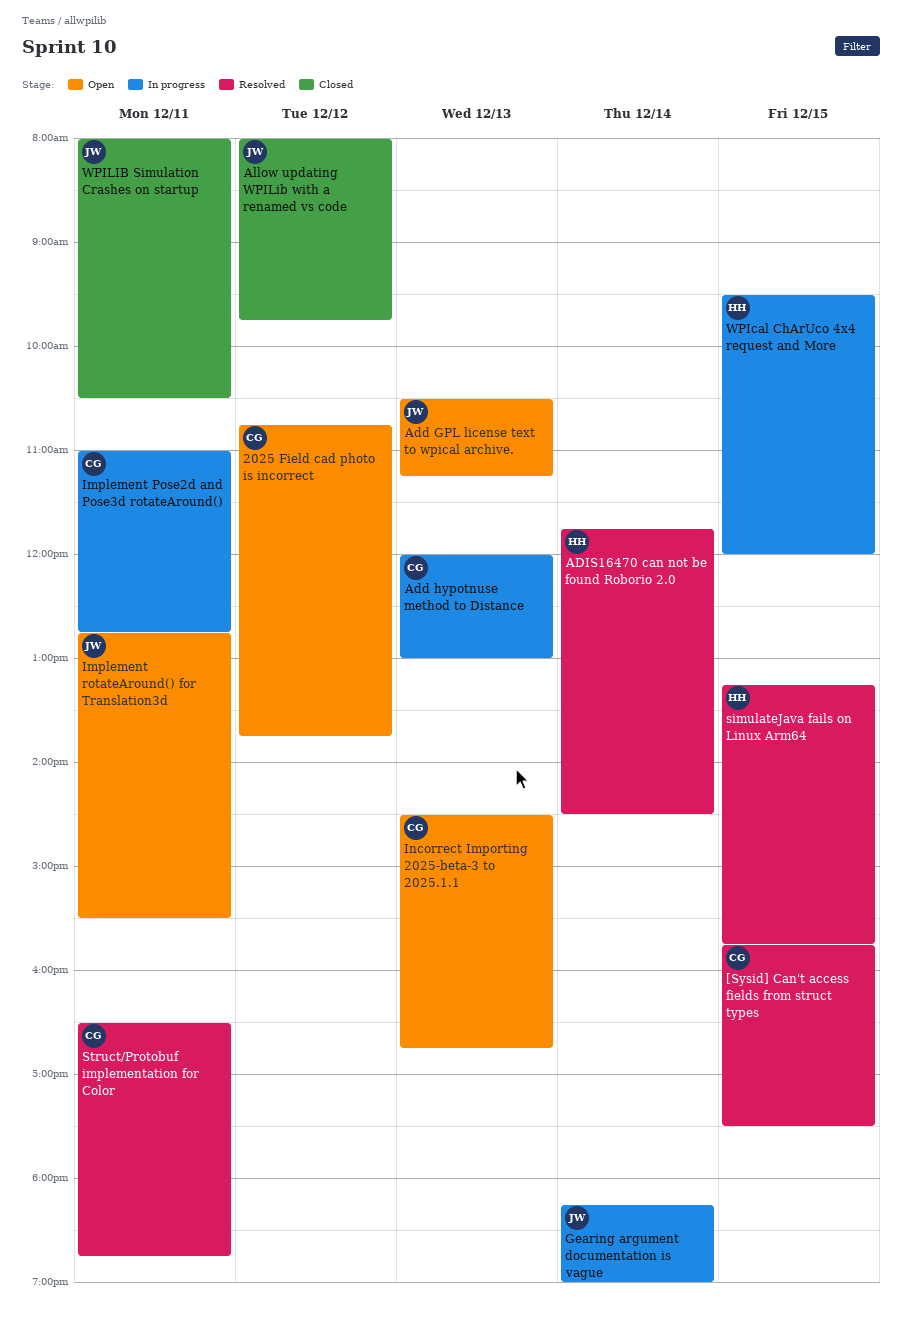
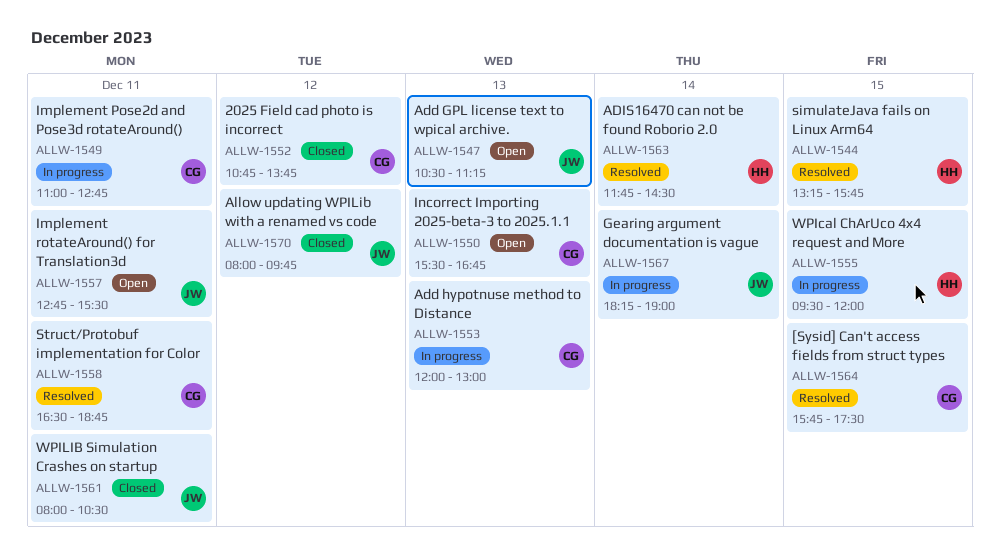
2025 Field cad photo is incorrect, status: Open -> Closed
Incorrect Importing 2025-beta-3 to 2025.1.1, begins: 14:30 -> 15:30

